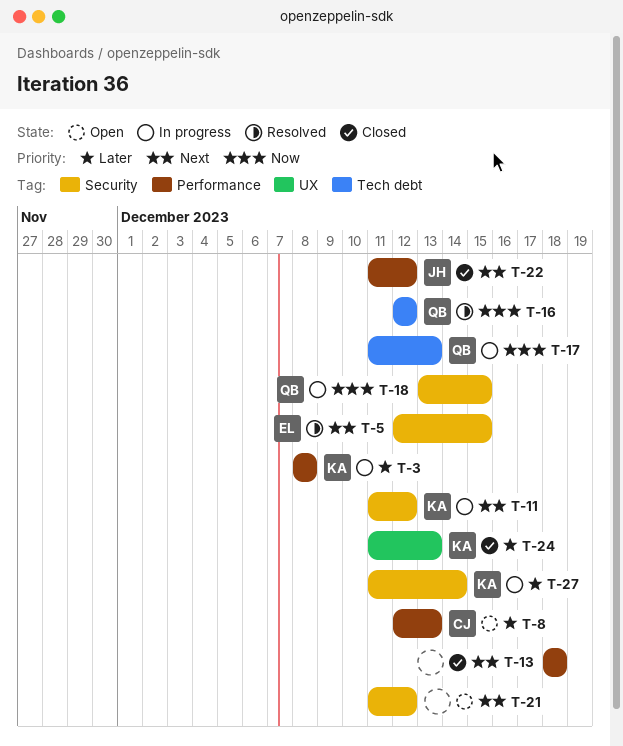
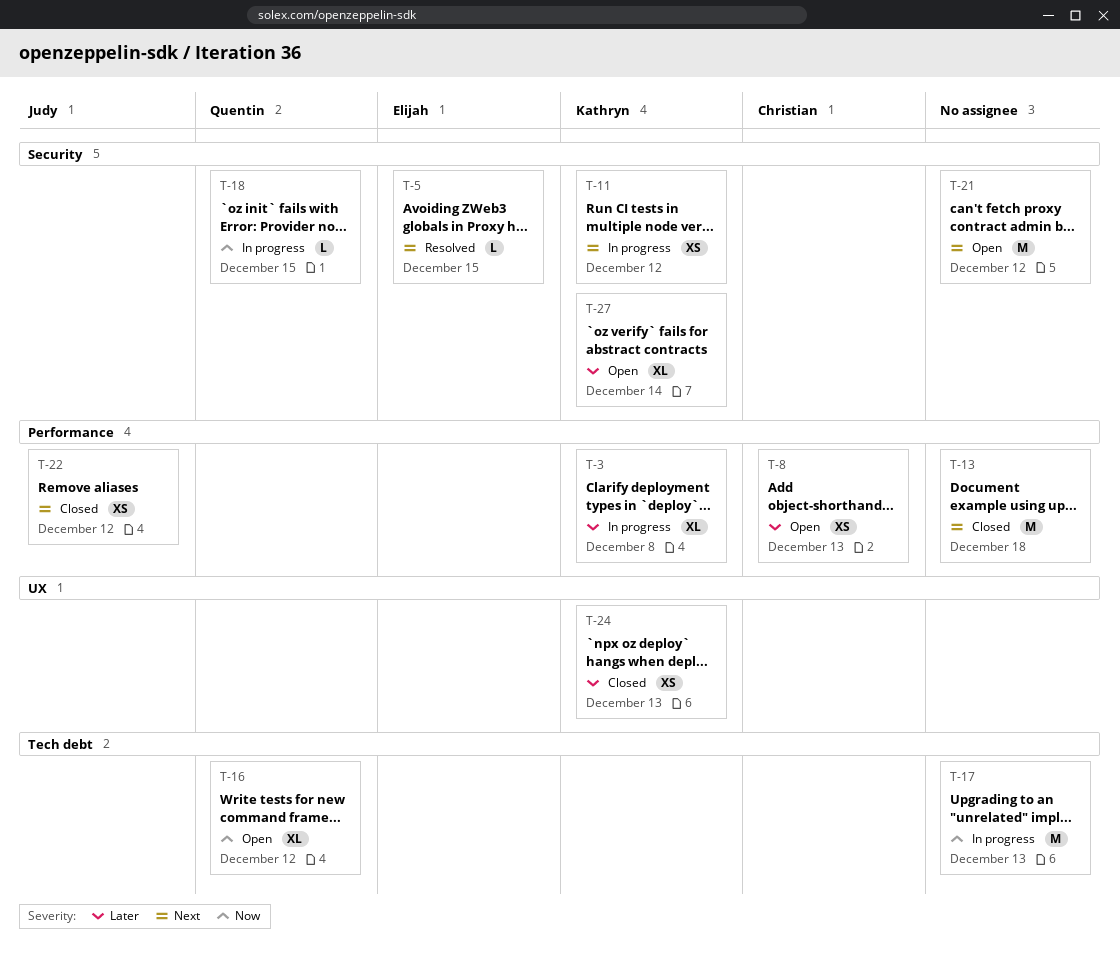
T-16, status: Resolved -> Open
T-17, owner: Quentin -> none
T-27, status: In progress -> Open

